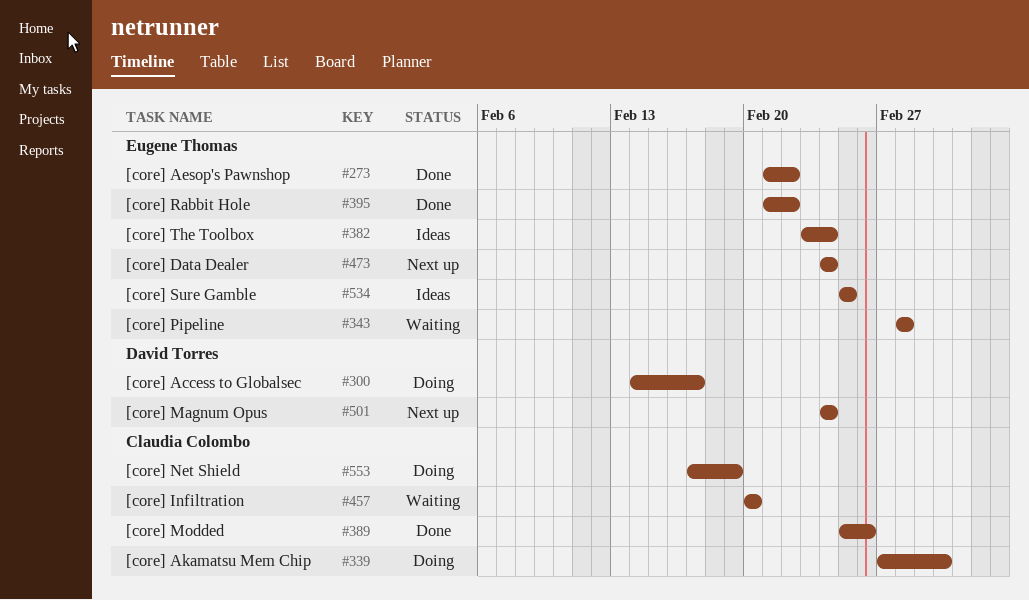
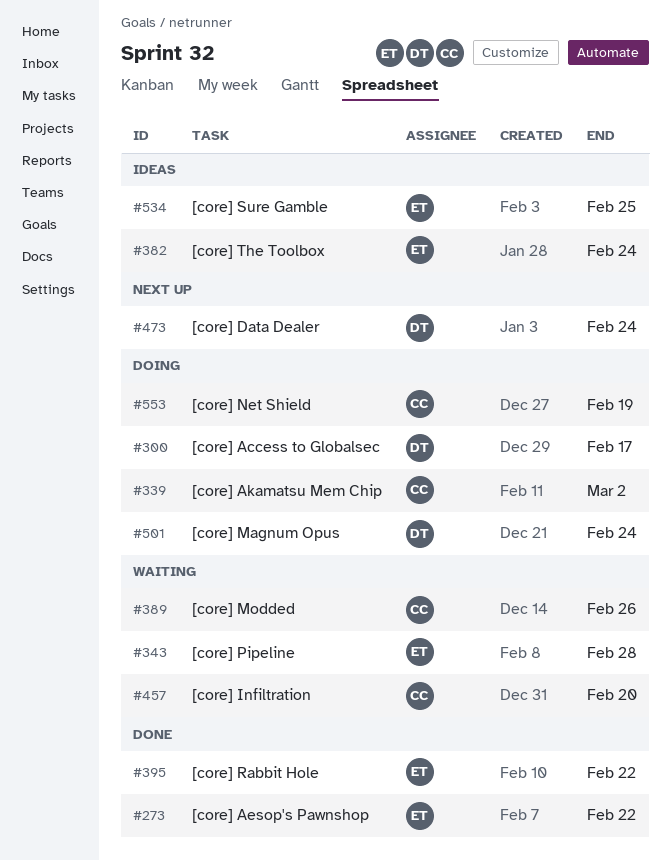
#389, status: Done -> Waiting
#473, owner: Eugene Thomas -> David Torres
#501, status: Next up -> Doing

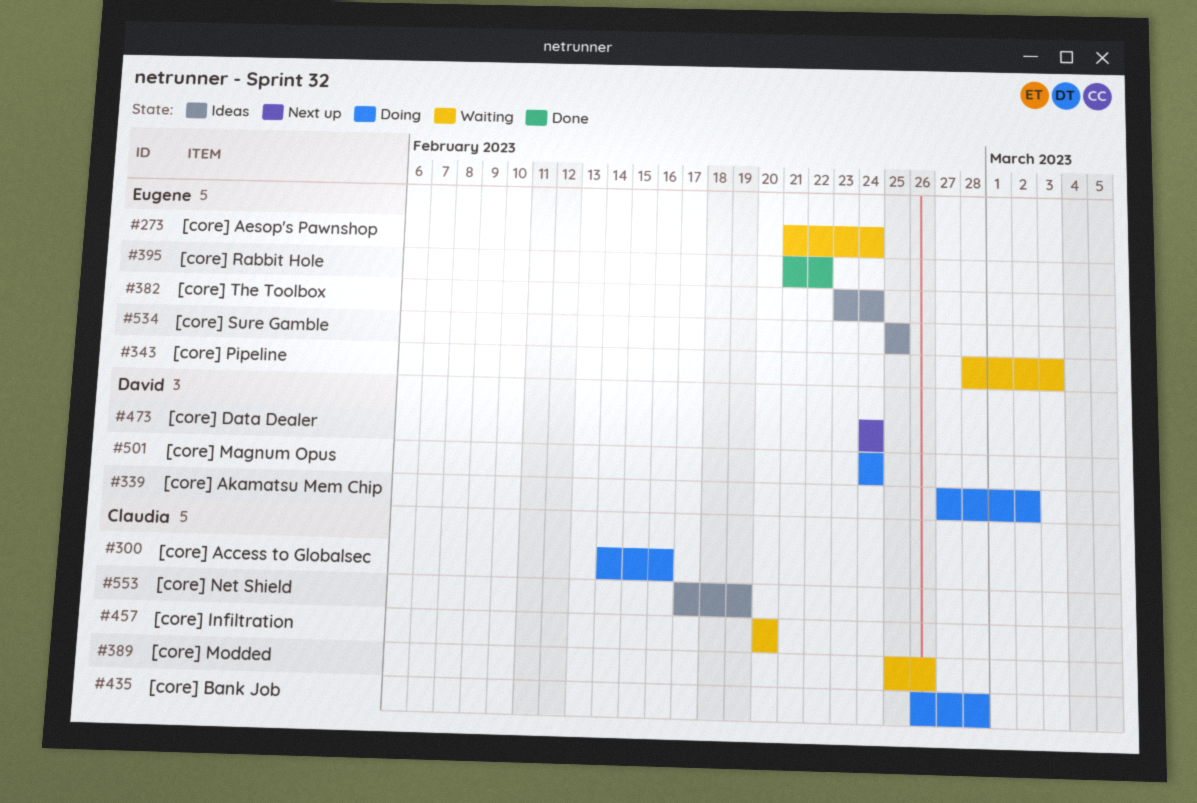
#273, status: Done -> Waiting
#273, due: Feb 22 -> Feb 24
#300, owner: David -> Claudia
#300, due: Feb 17 -> Feb 16
#339, owner: Claudia -> David
#343, due: Feb 28 -> Mar 3
#435: none -> present
#553, status: Doing -> Ideas

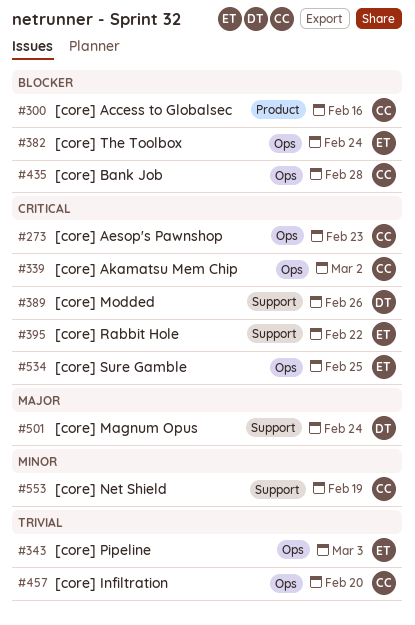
#273, owner: Eugene -> Claudia
#273, due: Feb 24 -> Feb 23
#339, owner: David -> Claudia
#389, owner: Claudia -> David
#473: present -> none

